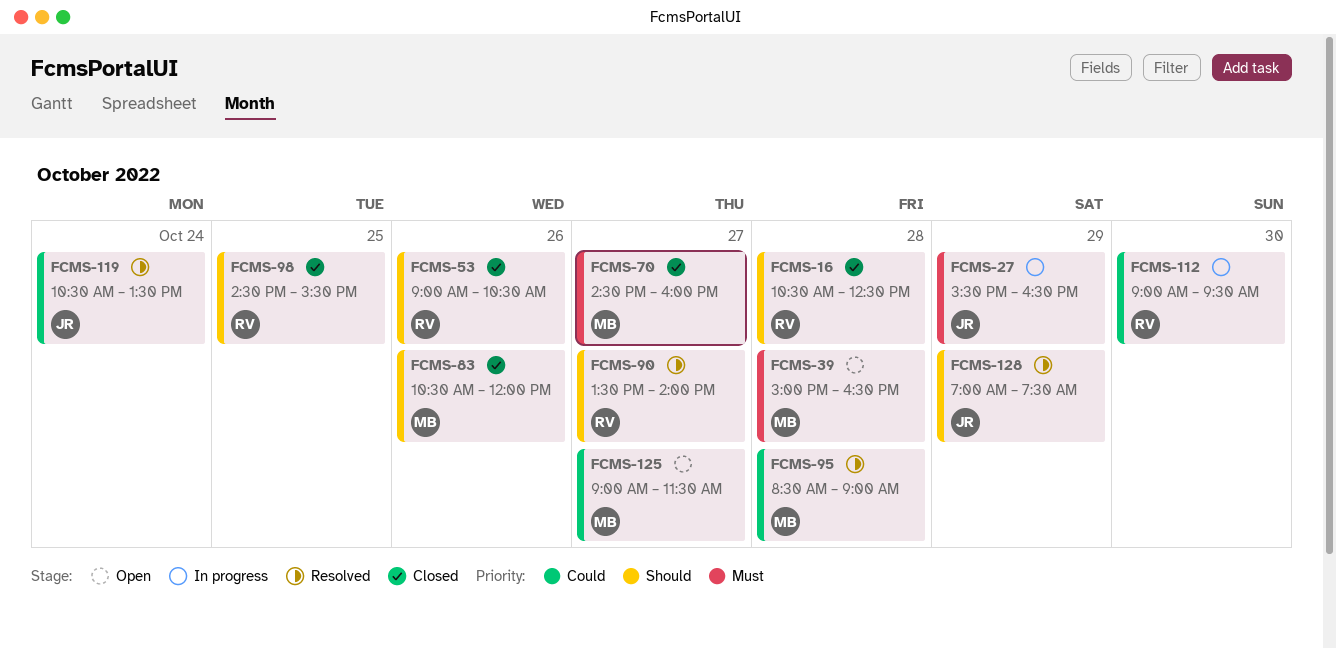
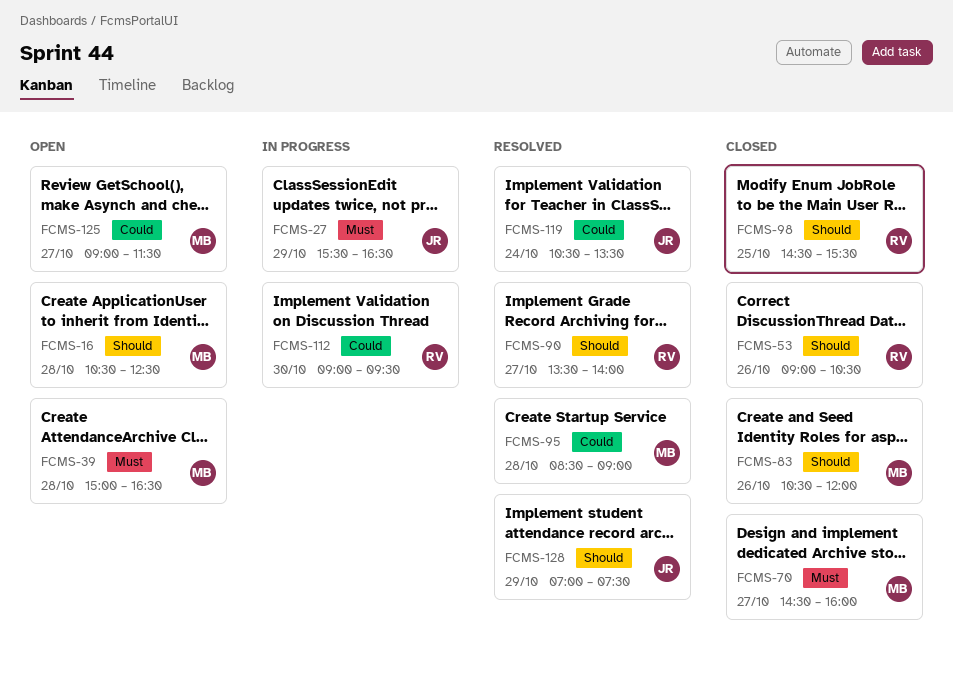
FCMS-16, status: Closed -> Open
FCMS-16, owner: RV -> MB

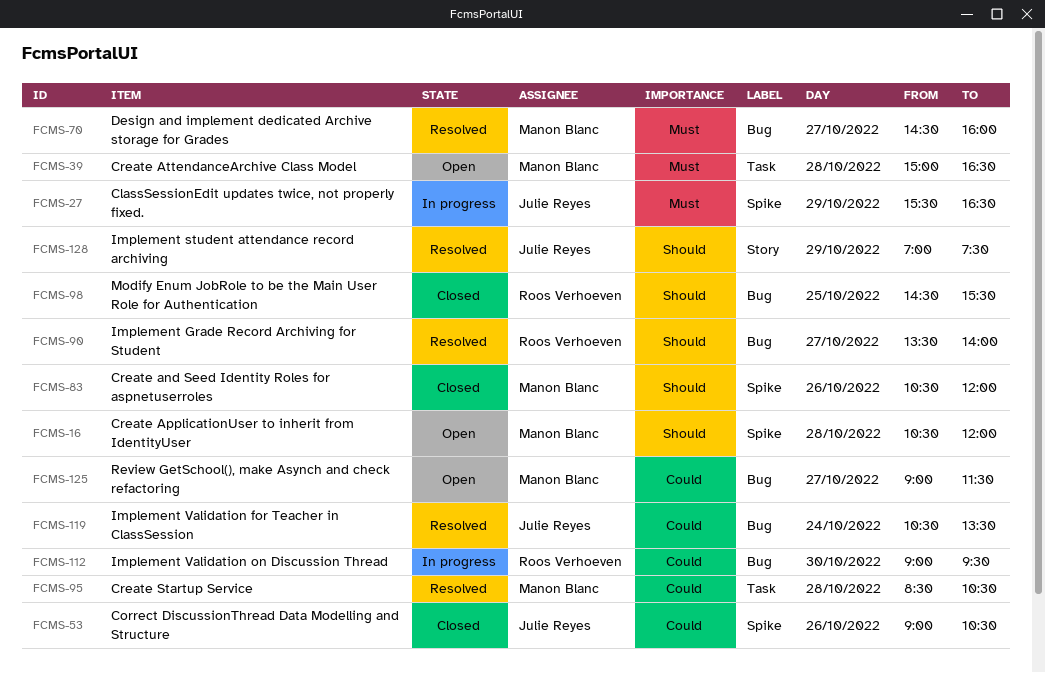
FCMS-16, ends: 12:30 -> 12:00
FCMS-53, owner: Roos Verhoeven -> Julie Reyes
FCMS-53, priority: Should -> Could
FCMS-70, status: Closed -> Resolved
FCMS-95, ends: 09:00 -> 10:30

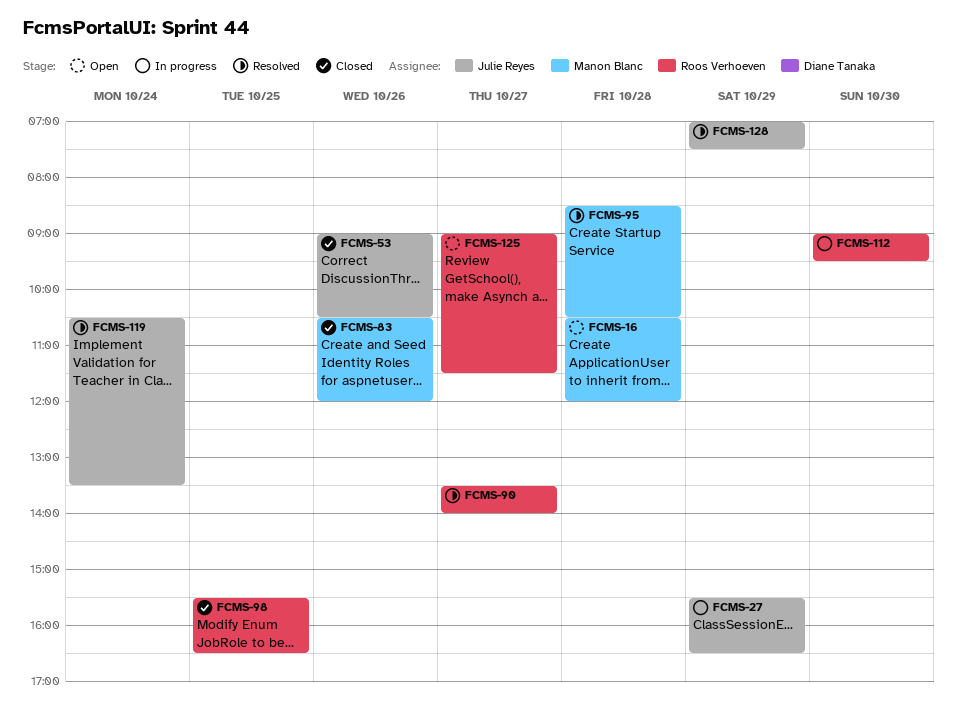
FCMS-39: present -> none
FCMS-70: present -> none
FCMS-98, begins: 14:30 -> 15:30
FCMS-98, ends: 15:30 -> 16:30
FCMS-125, owner: Manon Blanc -> Roos Verhoeven

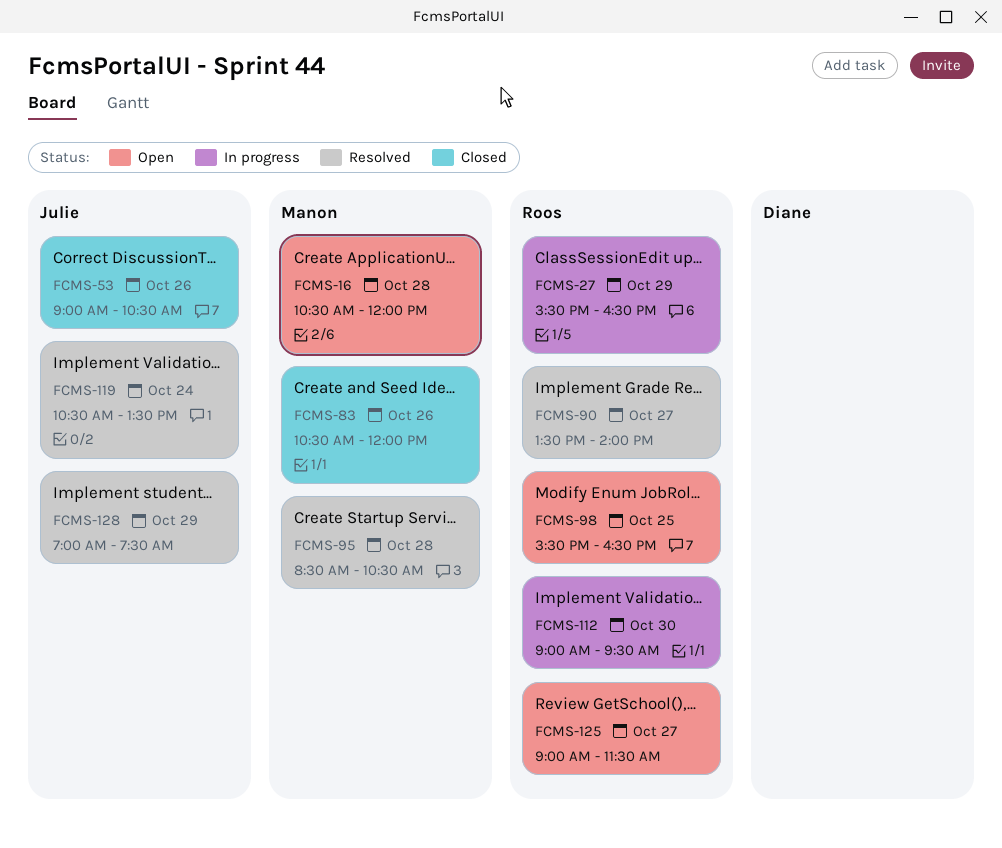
FCMS-27, owner: Julie Reyes -> Roos Verhoeven
FCMS-98, status: Closed -> Open

